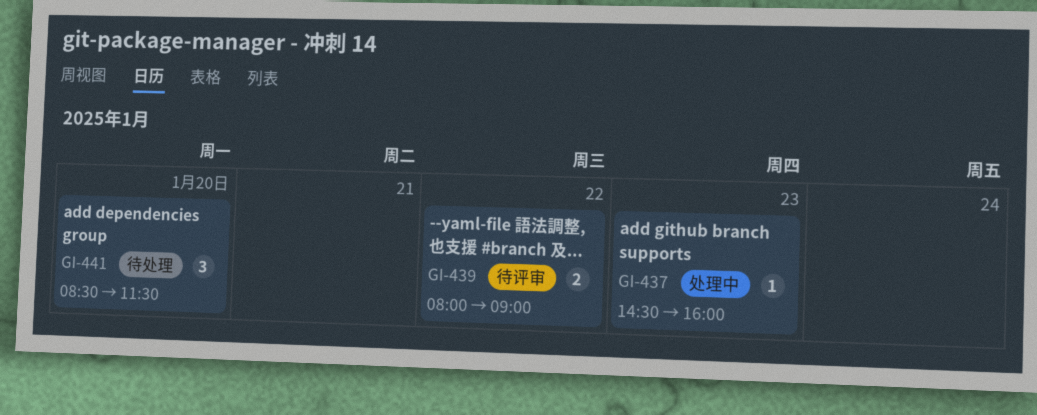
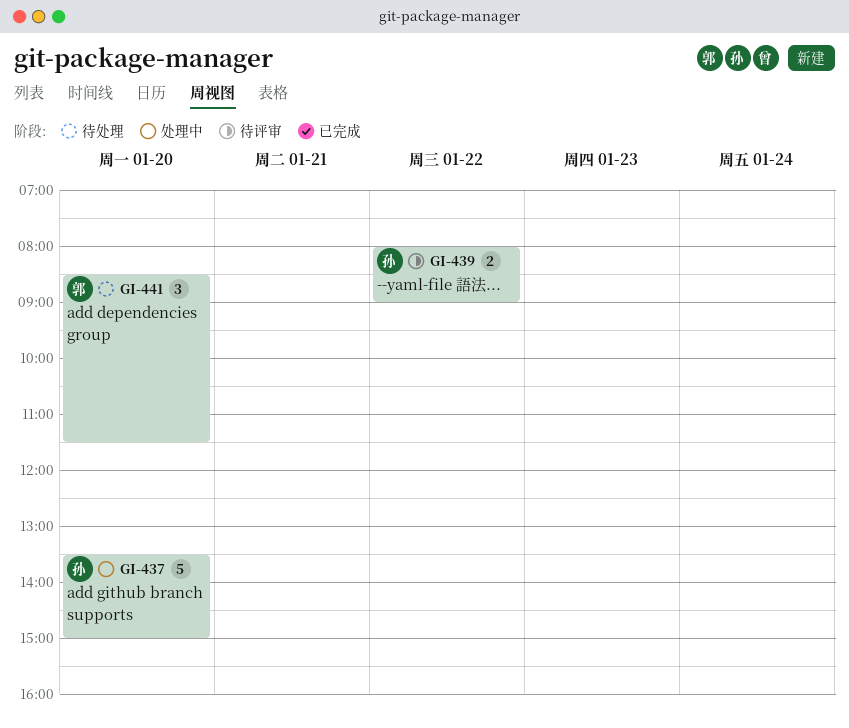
GI-437, estimate: 1 -> 5
GI-437, day: Jan 23 -> Jan 20
GI-437, begins: 14:30 -> 13:30
GI-437, ends: 16:00 -> 15:00

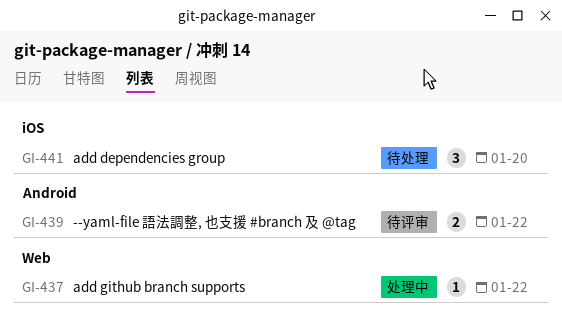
GI-437, estimate: 5 -> 1
GI-437, day: Jan 20 -> Jan 22

